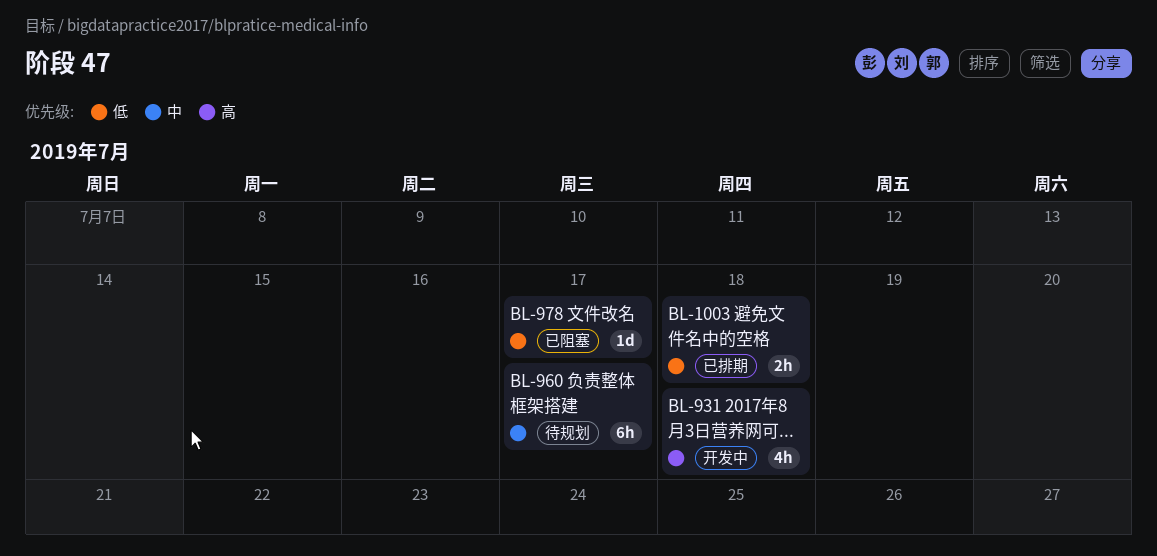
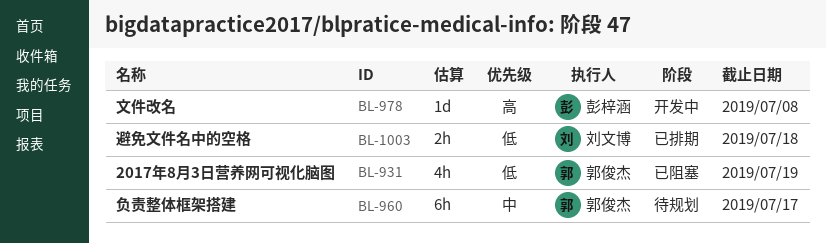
BL-931, status: 开发中 -> 已阻塞
BL-931, priority: 高 -> 低
BL-931, due: Jul 18 -> Jul 19
BL-978, status: 已阻塞 -> 开发中
BL-978, priority: 低 -> 高
BL-978, due: Jul 17 -> Jul 8

